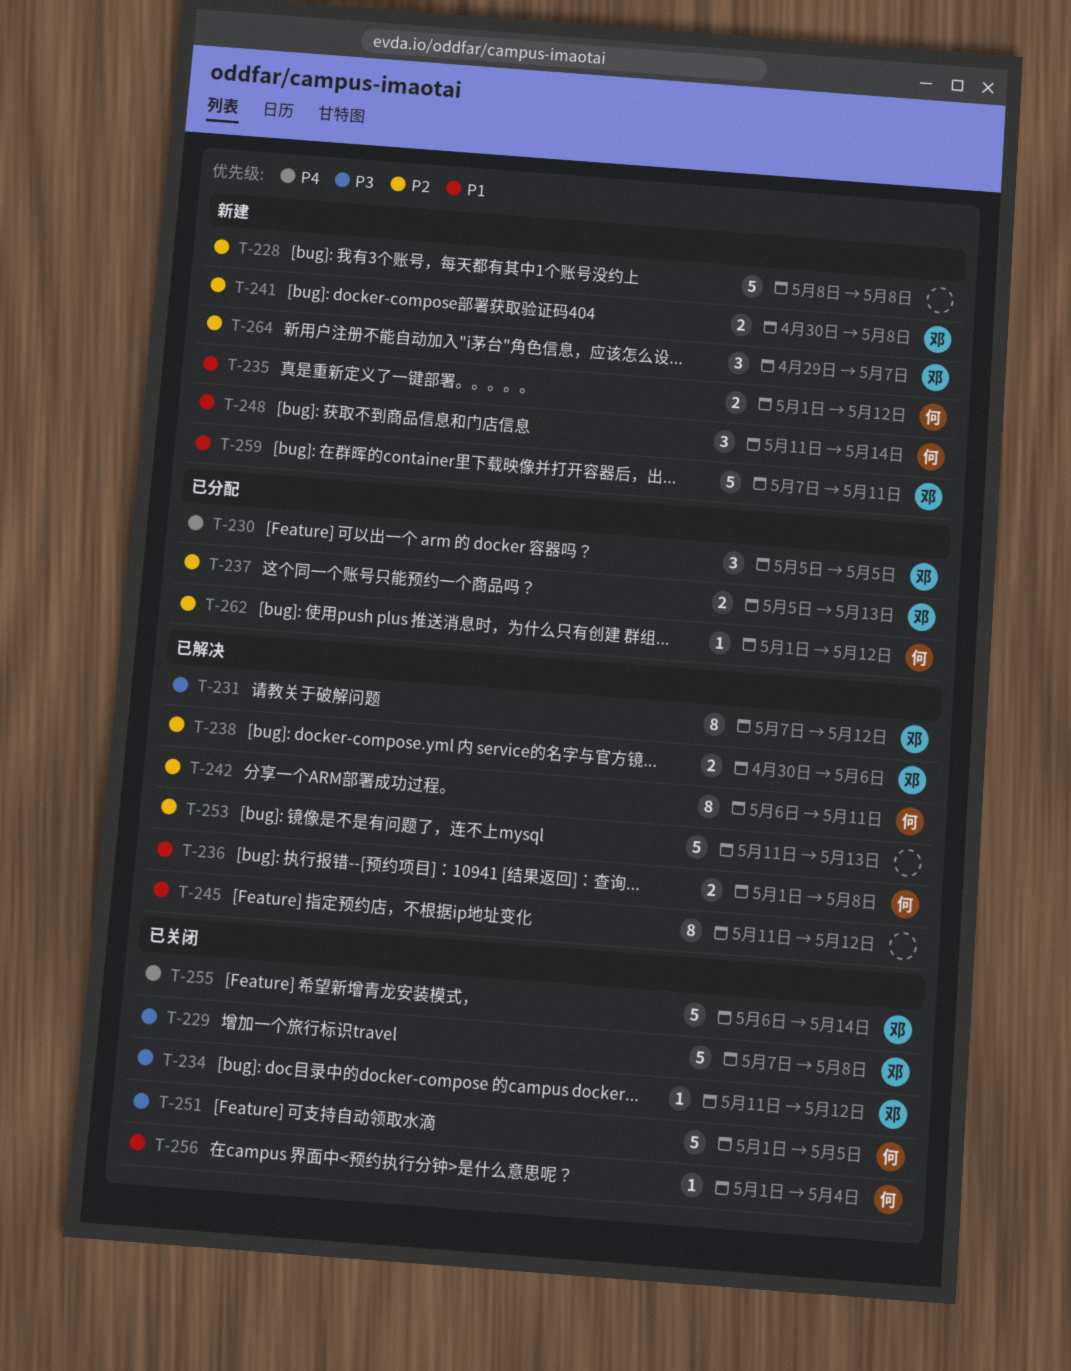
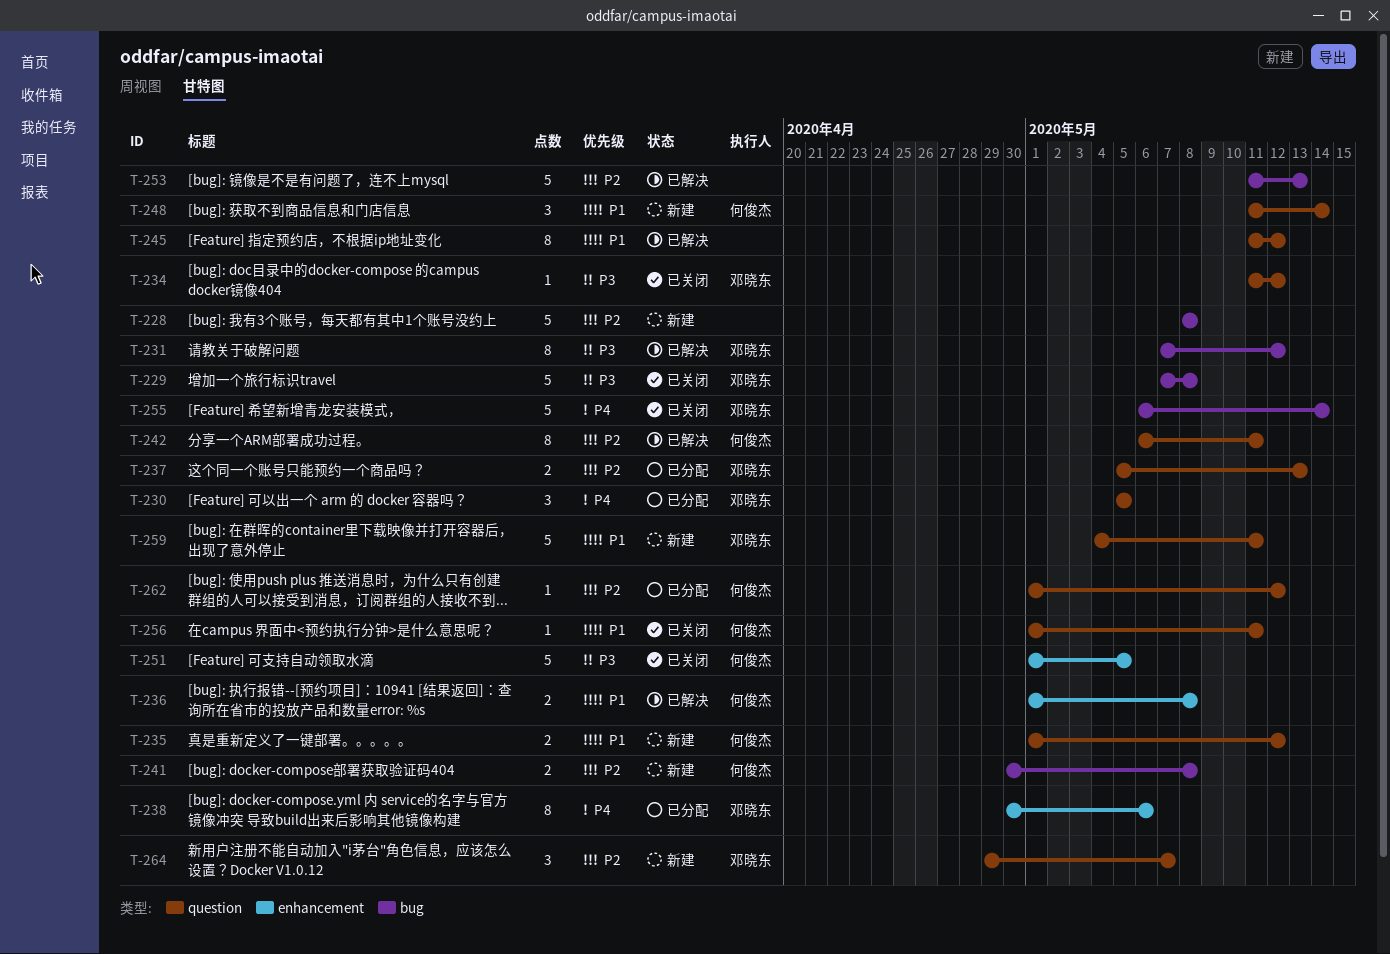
T-238, status: 已解决 -> 已分配
T-238, priority: P2 -> P4
T-238, estimate: 2 -> 8
T-241, owner: 邓晓东 -> 何俊杰
T-256, due: May 4 -> May 11
T-259, start: May 7 -> May 4

